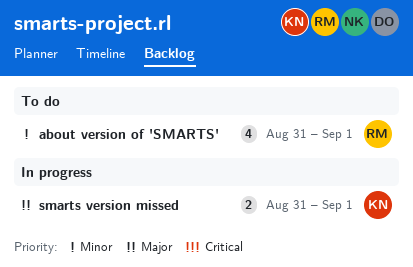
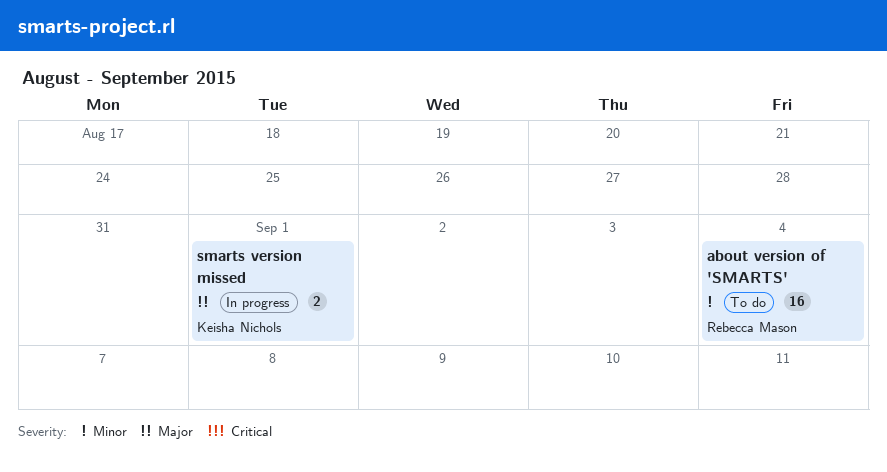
about version of 'SMARTS', estimate: 4 -> 16
about version of 'SMARTS', due: Sep 1 -> Sep 4

